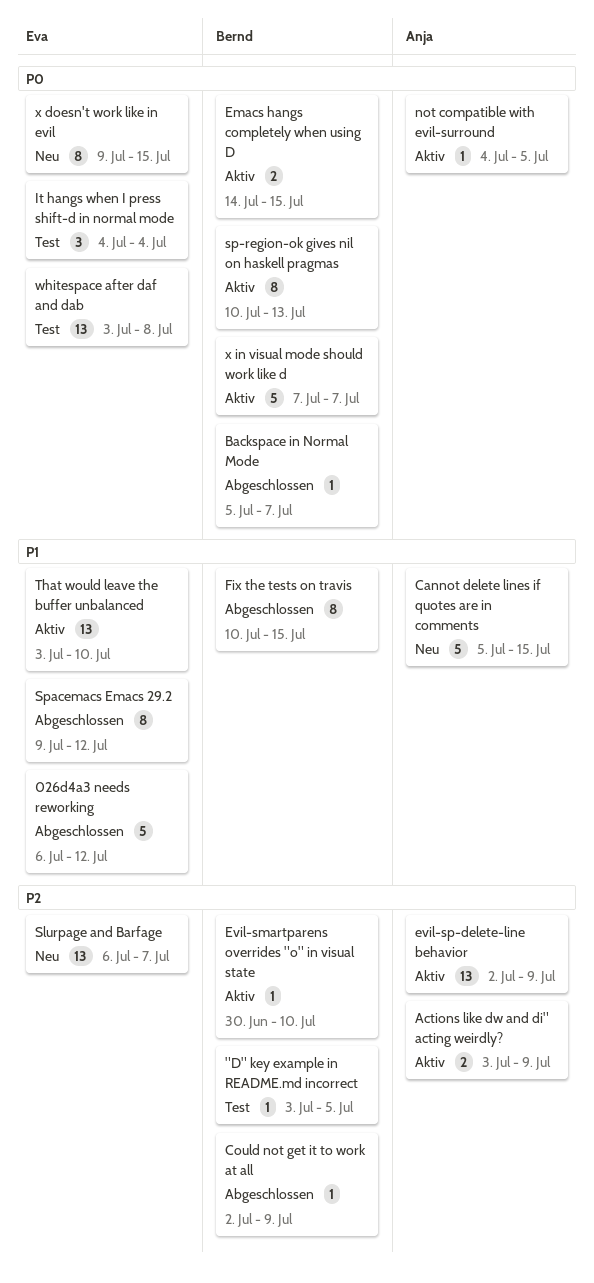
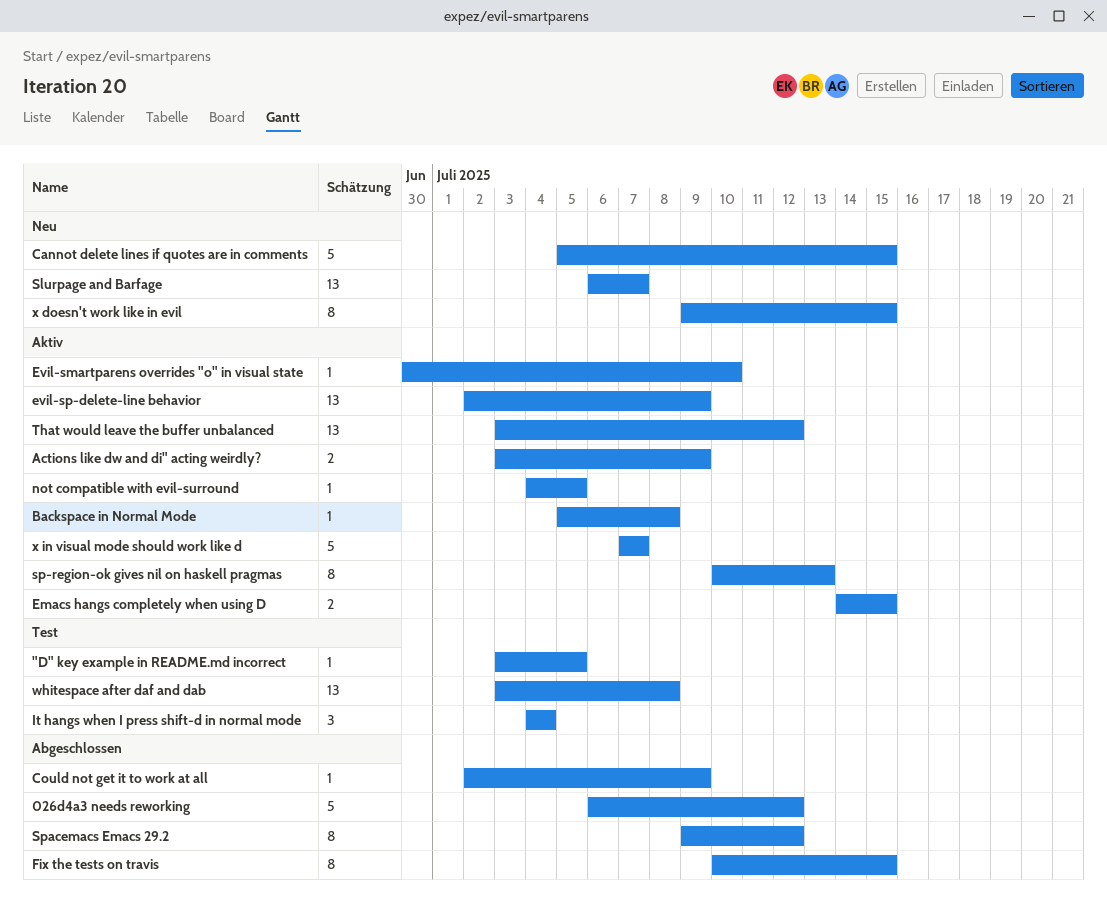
Backspace in Normal Mode, status: Abgeschlossen -> Aktiv
Backspace in Normal Mode, due: Jul 7 -> Jul 8
That would leave the buffer unbalanced, due: Jul 10 -> Jul 12

